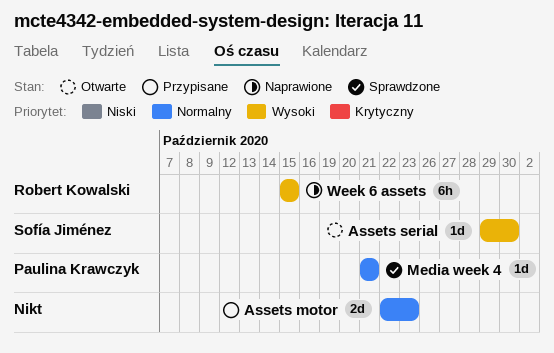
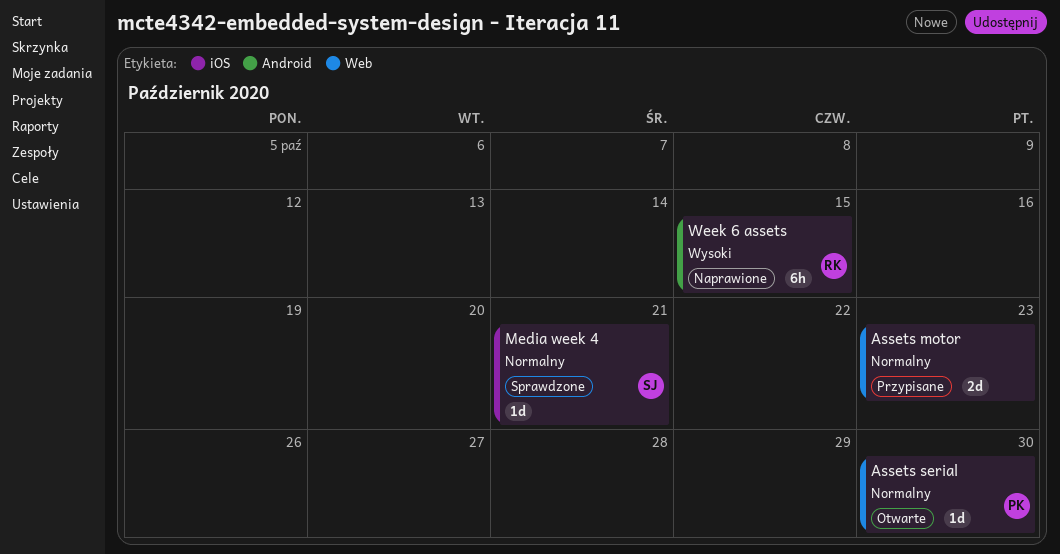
Assets serial, owner: Sofía Jiménez -> Paulina Krawczyk
Assets serial, priority: Wysoki -> Normalny
Media week 4, owner: Paulina Krawczyk -> Sofía Jiménez

